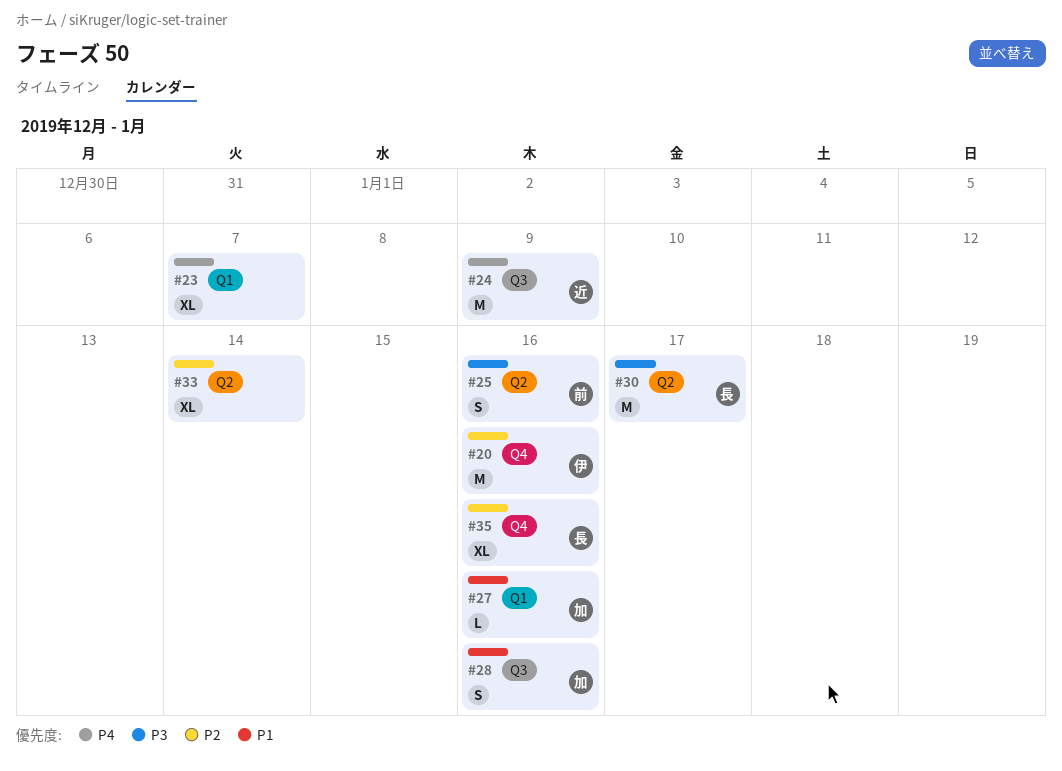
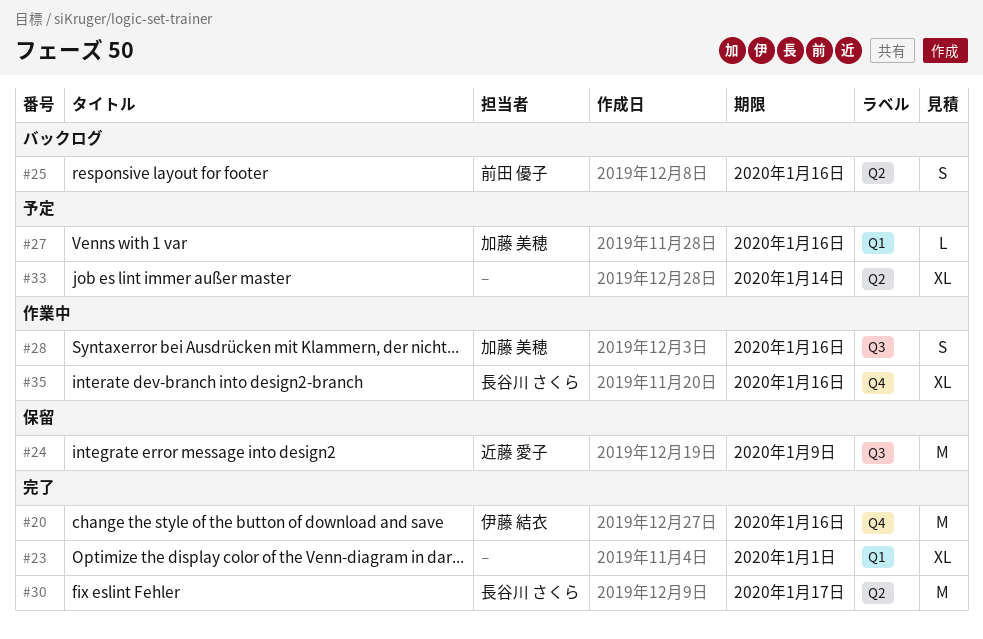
#23, due: Jan 7 -> Jan 1

